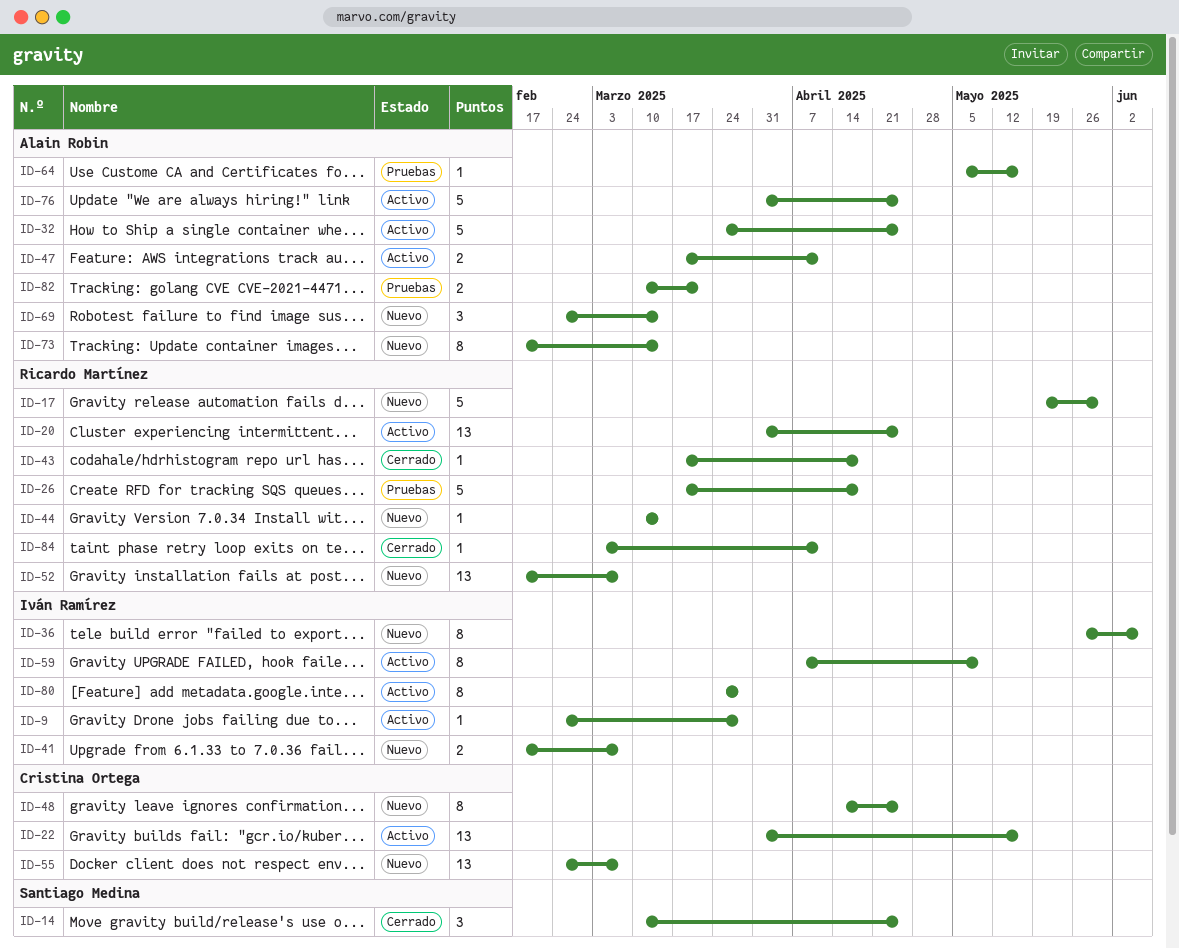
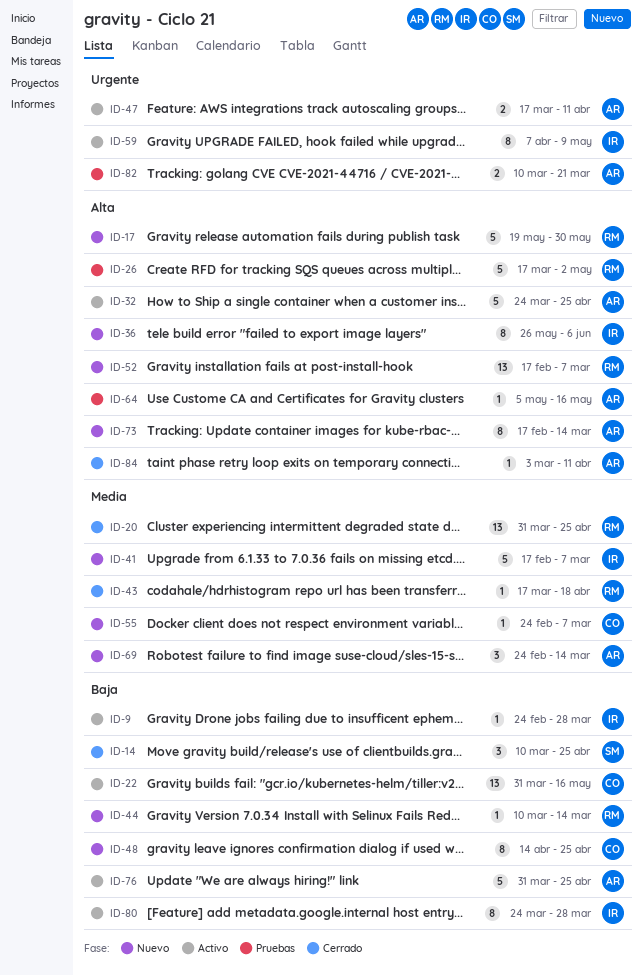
ID-20, status: Activo -> Cerrado
ID-26, due: Apr 18 -> May 2
ID-41, estimate: 2 -> 5
ID-55, estimate: 13 -> 1
ID-84, owner: Ricardo Martínez -> Alain Robin

